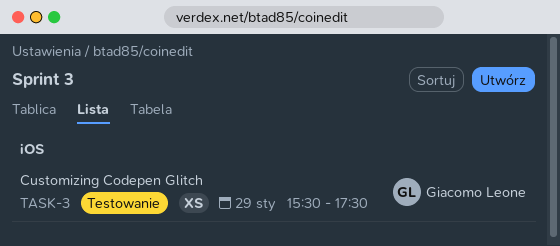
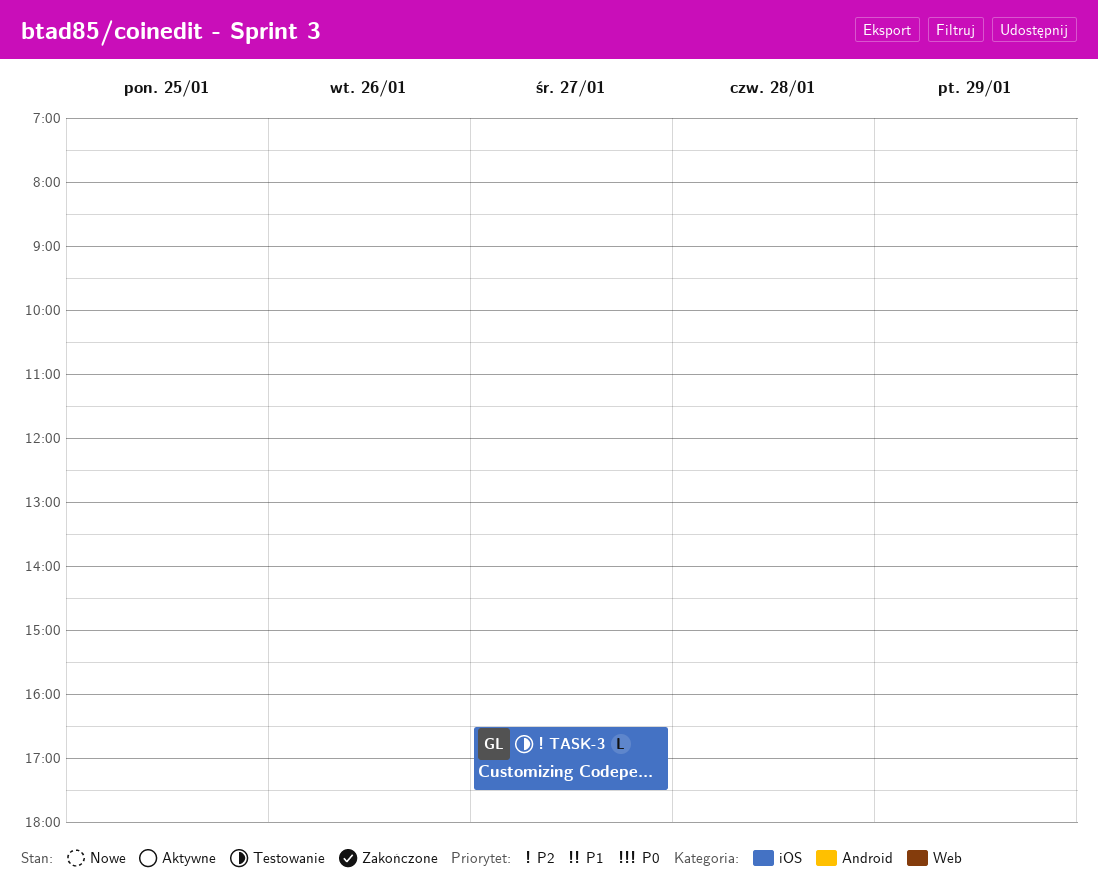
TASK-3, estimate: XS -> L
TASK-3, day: Jan 29 -> Jan 27
TASK-3, begins: 15:30 -> 16:30

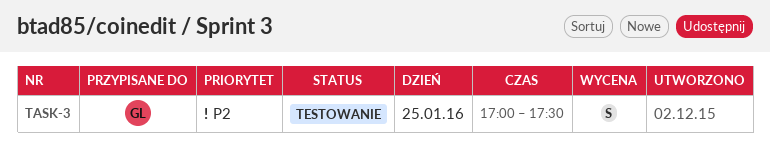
TASK-3, estimate: L -> S
TASK-3, day: Jan 27 -> Jan 25
TASK-3, begins: 16:30 -> 17:00

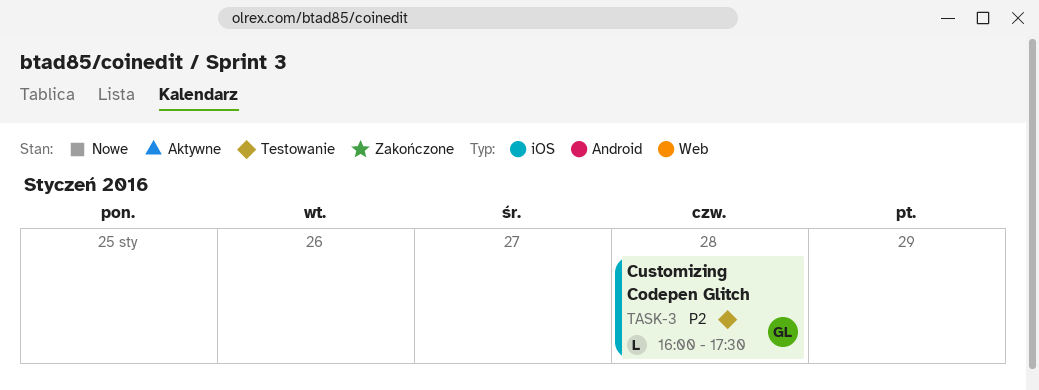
TASK-3, estimate: S -> L
TASK-3, day: Jan 25 -> Jan 28
TASK-3, begins: 17:00 -> 16:00

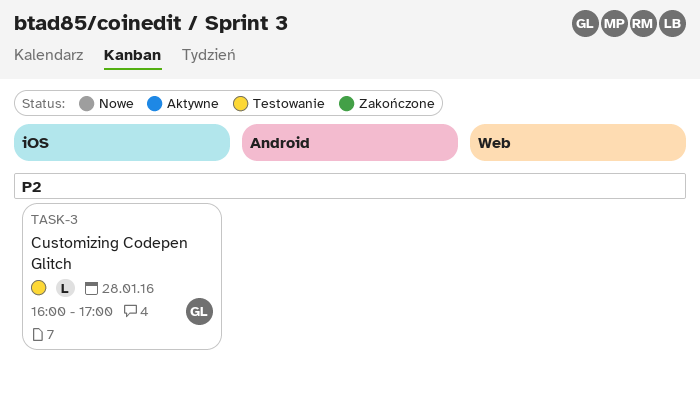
TASK-3, ends: 17:30 -> 17:00

